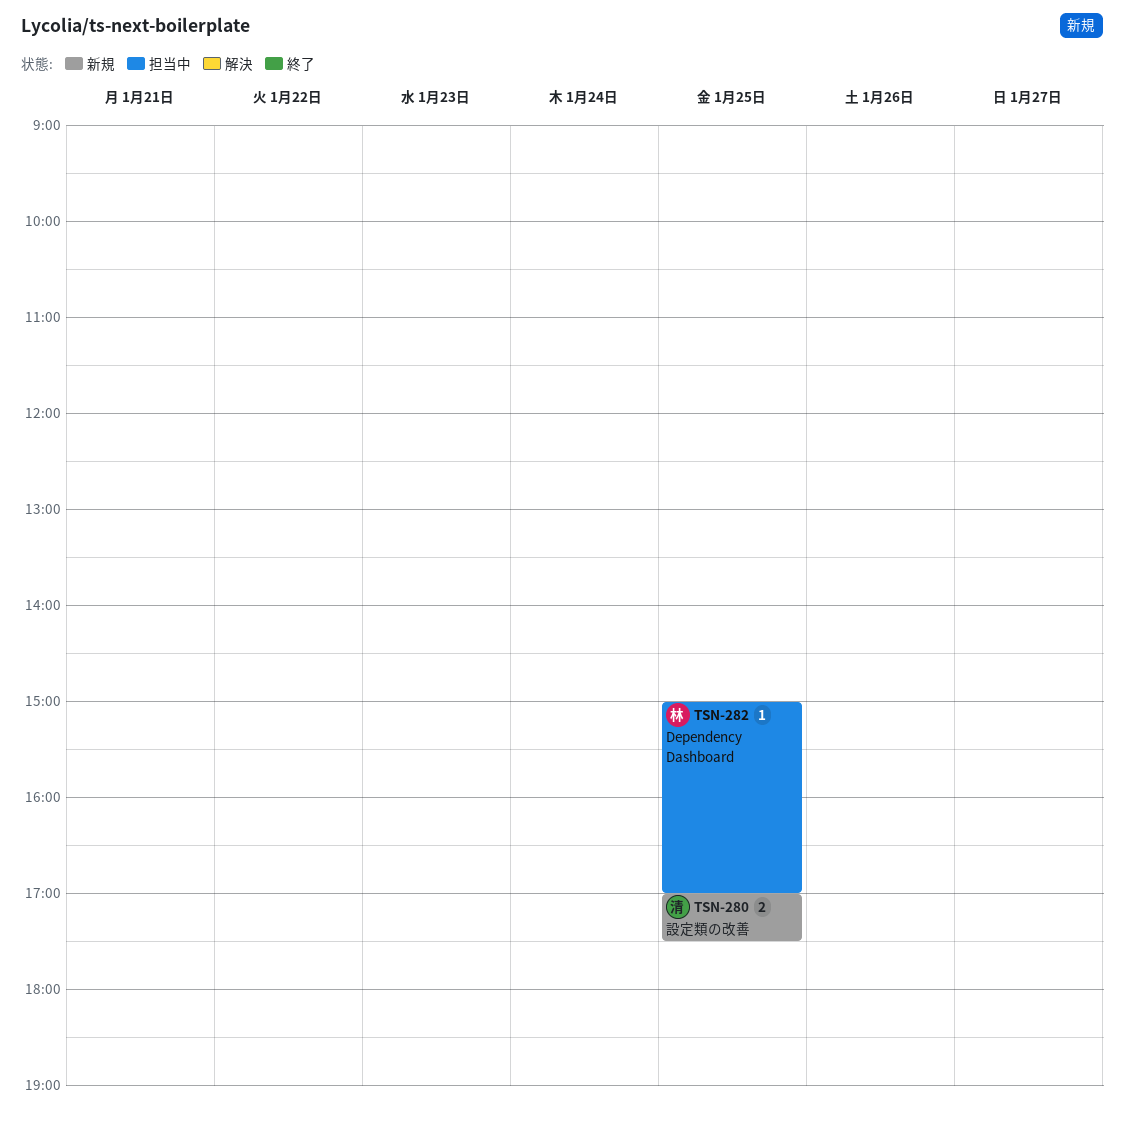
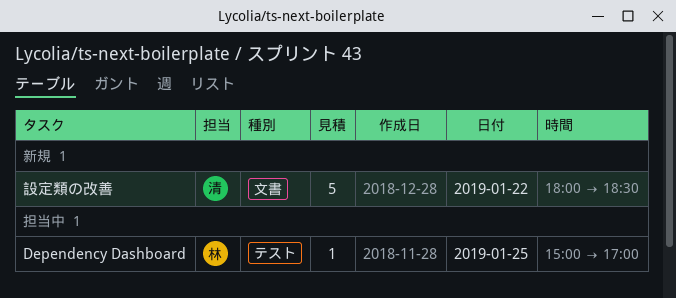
設定類の改善, estimate: 2 -> 5
設定類の改善, day: Jan 25 -> Jan 22
設定類の改善, begins: 17:00 -> 18:00
設定類の改善, ends: 17:30 -> 18:30

